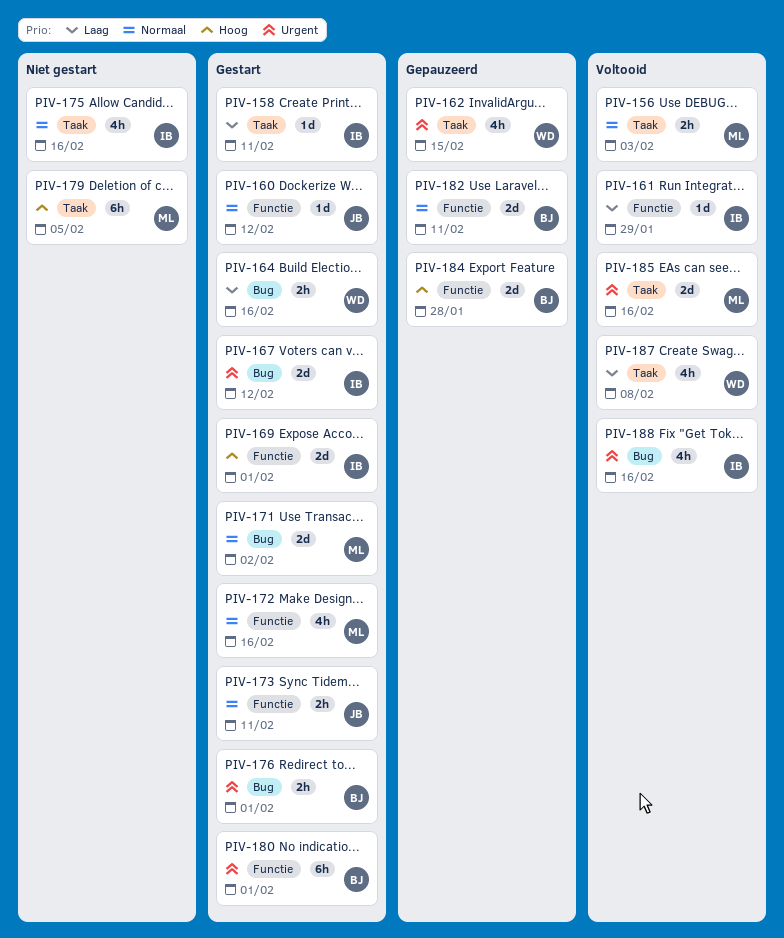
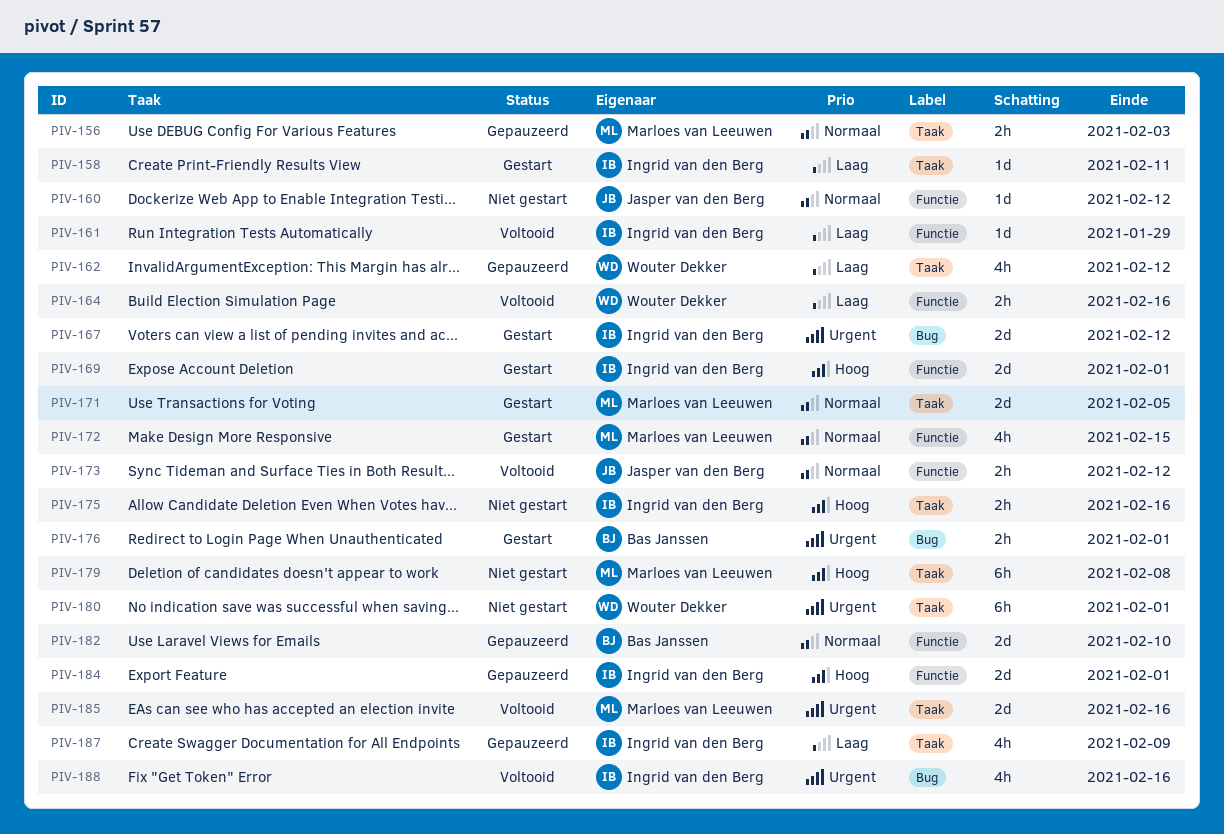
PIV-156, status: Voltooid -> Gepauzeerd
PIV-160, status: Gestart -> Niet gestart
PIV-162, priority: Urgent -> Laag
PIV-162, due: Feb 15 -> Feb 12
PIV-164, status: Gestart -> Voltooid
PIV-164, label: Bug -> Functie
PIV-171, label: Bug -> Taak
PIV-171, due: Feb 2 -> Feb 5
PIV-172, due: Feb 16 -> Feb 15
PIV-173, status: Gestart -> Voltooid
PIV-173, due: Feb 11 -> Feb 12
PIV-175, priority: Normaal -> Hoog
PIV-175, estimate: 4h -> 2h
PIV-179, due: Feb 5 -> Feb 8
PIV-180, status: Gestart -> Niet gestart
PIV-180, owner: Bas Janssen -> Wouter Dekker
PIV-180, label: Functie -> Taak
PIV-182, due: Feb 11 -> Feb 10
PIV-184, owner: Bas Janssen -> Ingrid van den Berg
PIV-184, due: Jan 28 -> Feb 1
PIV-187, status: Voltooid -> Gepauzeerd
PIV-187, owner: Wouter Dekker -> Ingrid van den Berg
PIV-187, due: Feb 8 -> Feb 9

